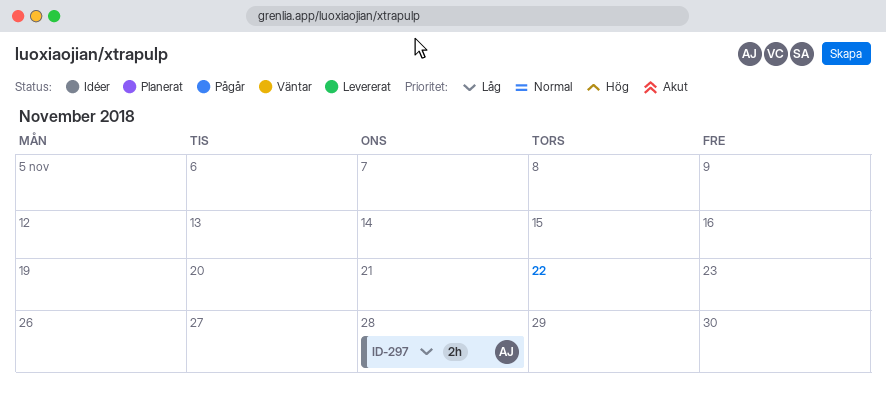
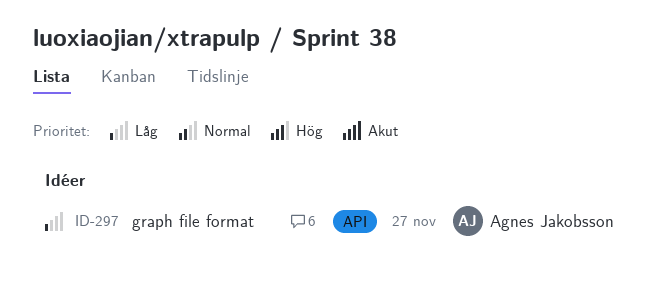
ID-297, due: Nov 28 -> Nov 27

